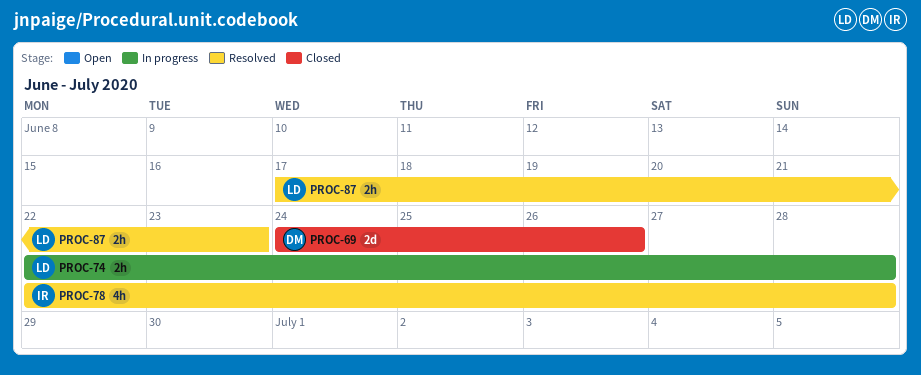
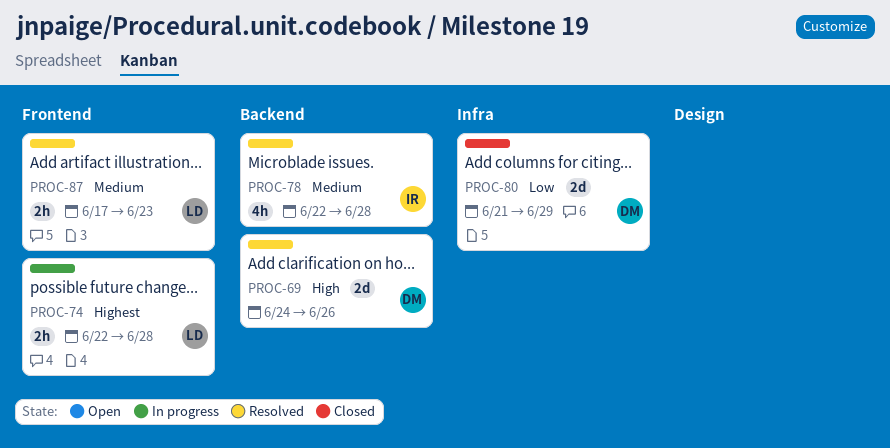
PROC-69, status: Closed -> Resolved
PROC-80: none -> present

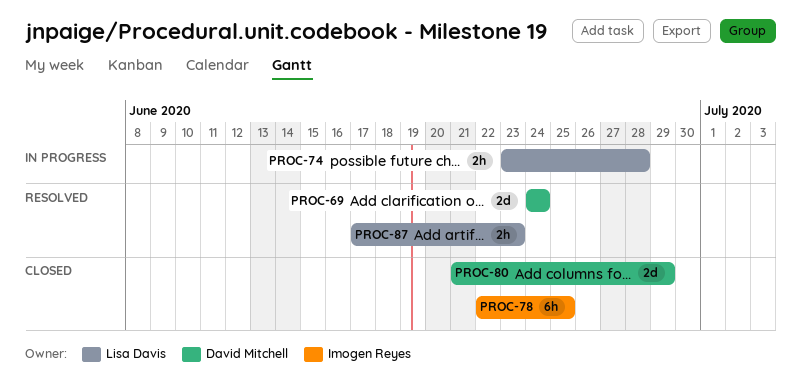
PROC-69, due: Jun 26 -> Jun 24
PROC-74, start: Jun 22 -> Jun 23
PROC-78, status: Resolved -> Closed
PROC-78, estimate: 4h -> 6h
PROC-78, due: Jun 28 -> Jun 25

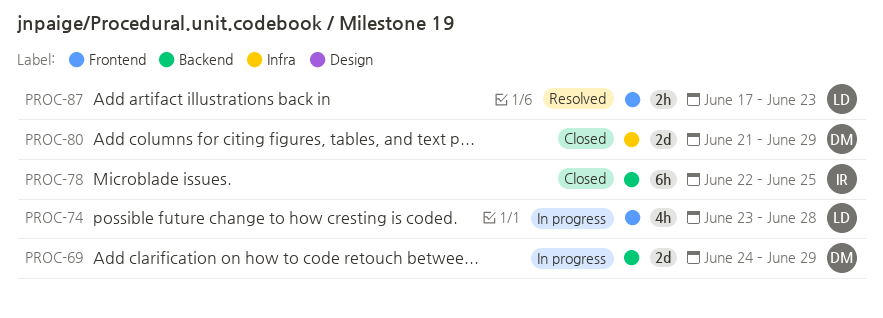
PROC-69, status: Resolved -> In progress
PROC-69, due: Jun 24 -> Jun 29
PROC-74, estimate: 2h -> 4h

